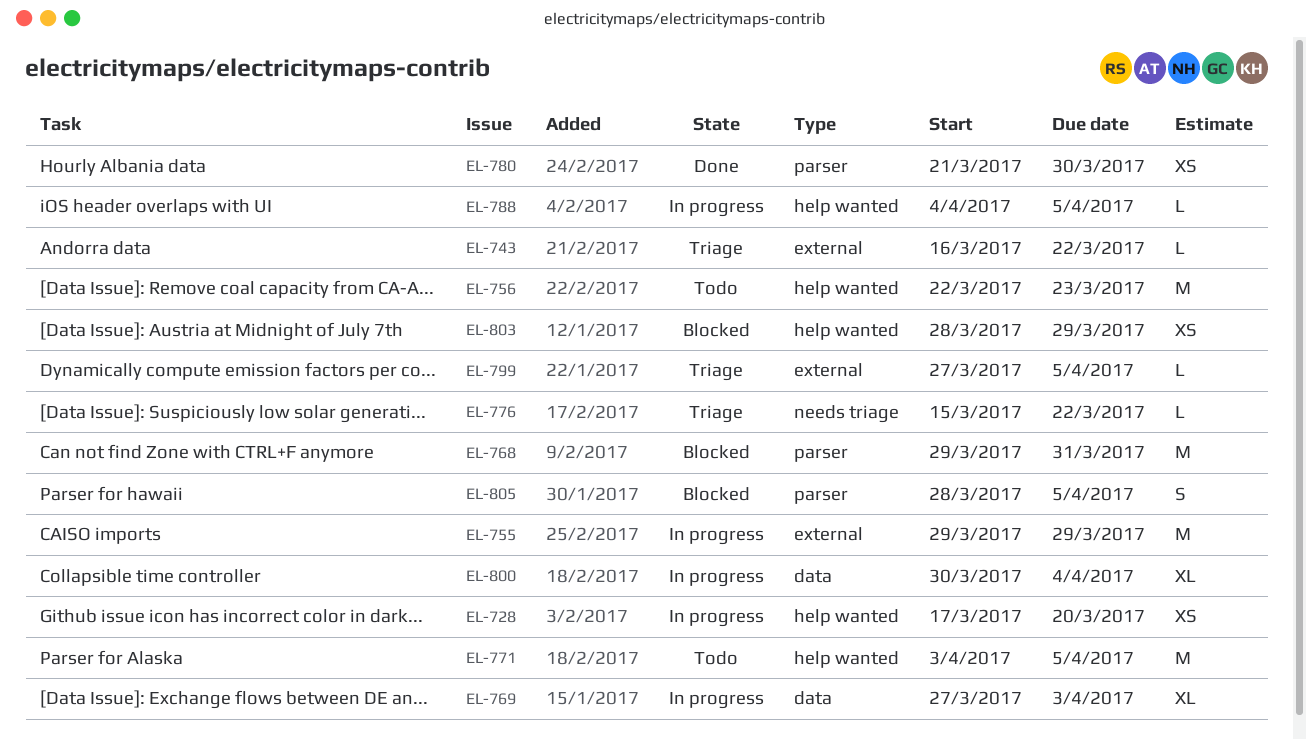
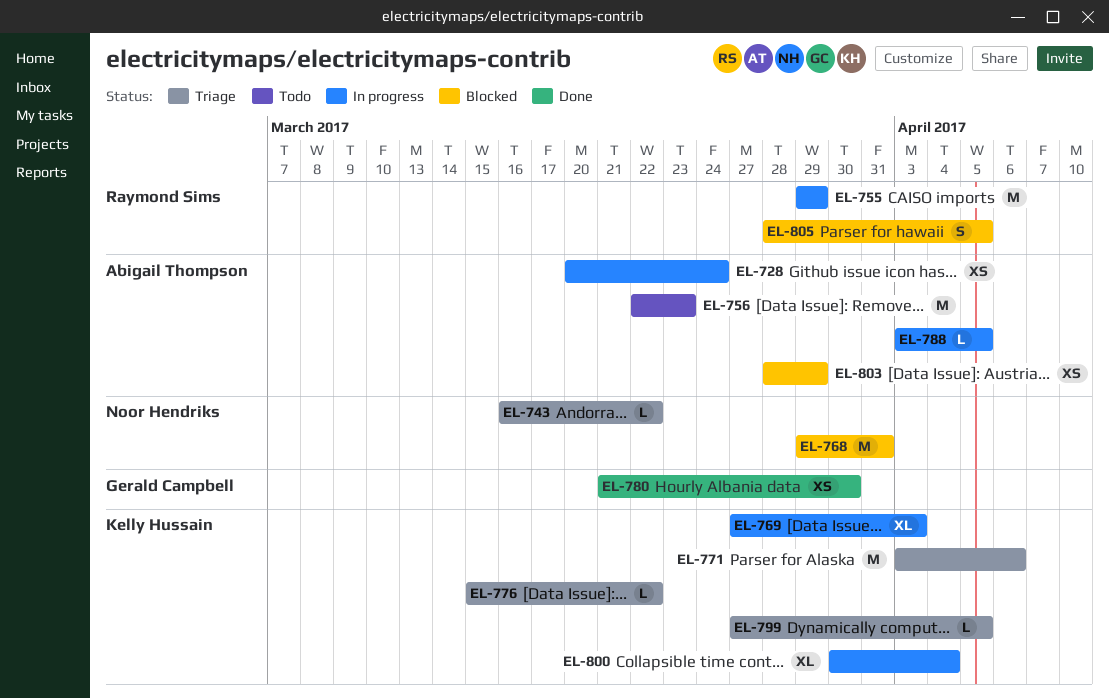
EL-728, start: Mar 17 -> Mar 20
EL-728, due: Mar 20 -> Mar 24
EL-771, status: Todo -> Triage
EL-771, due: Apr 5 -> Apr 6
EL-788, start: Apr 4 -> Apr 3

